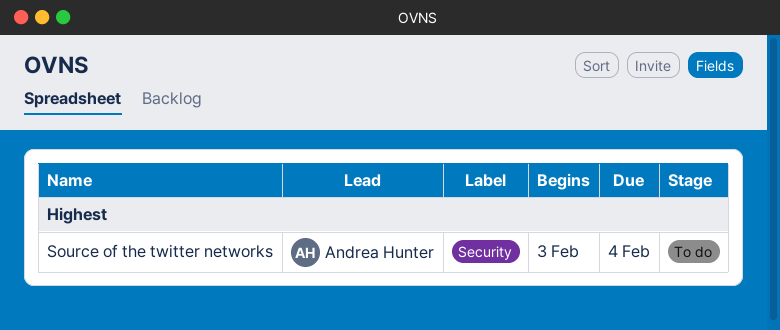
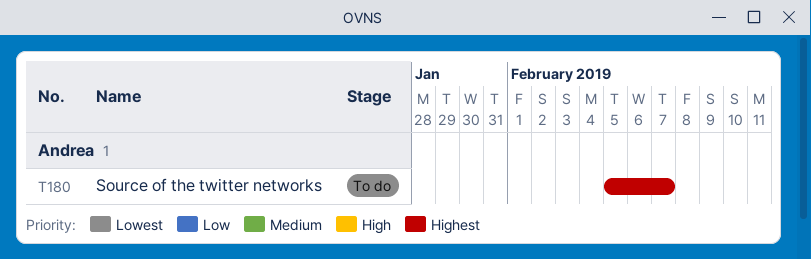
Source of the twitter networks, start: Feb 3 -> Feb 5
Source of the twitter networks, due: Feb 4 -> Feb 7

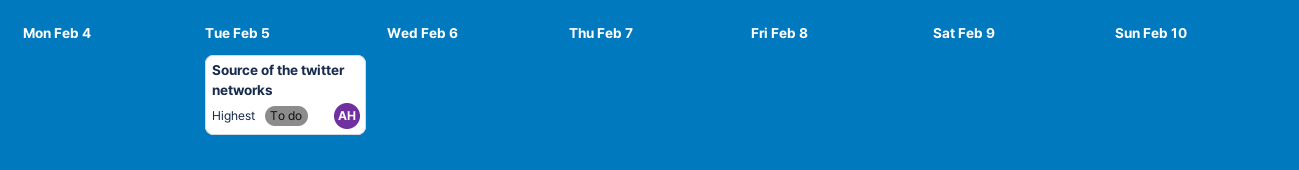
Source of the twitter networks, due: Feb 7 -> Feb 5

